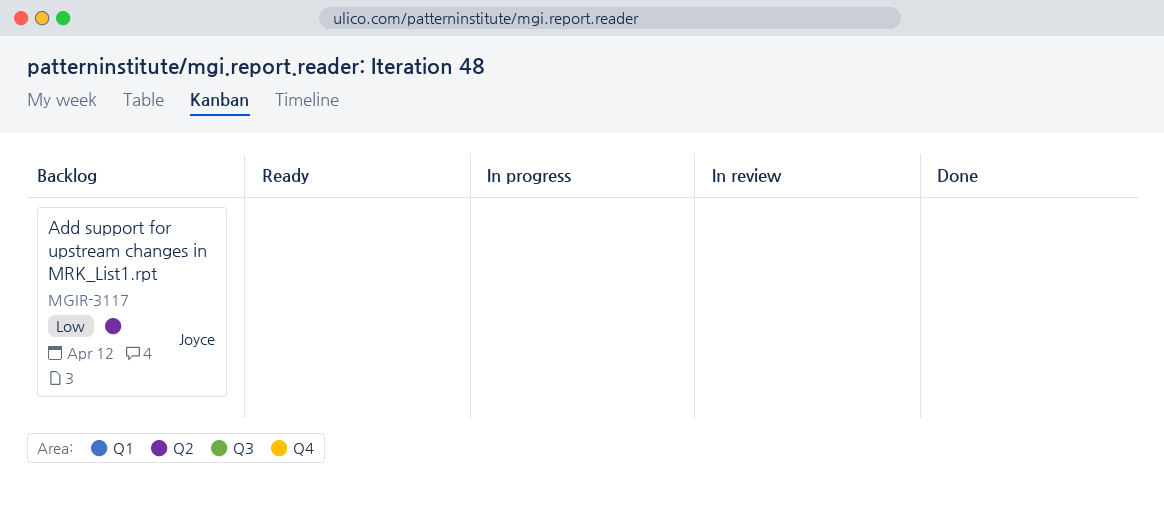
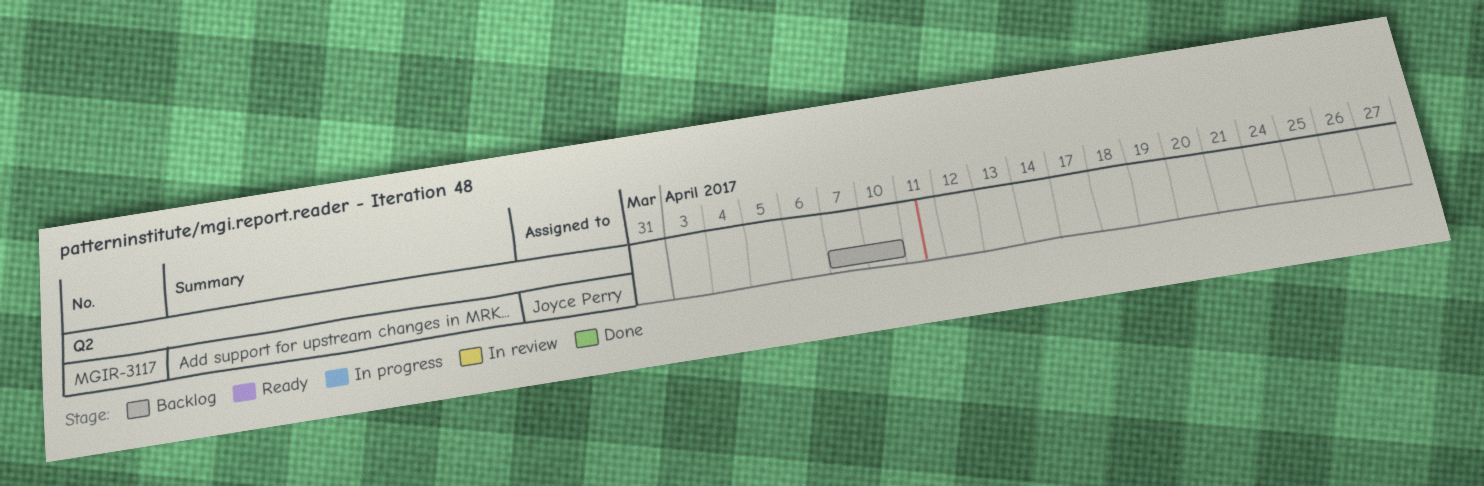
MGIR-3117, due: Apr 12 -> Apr 10

